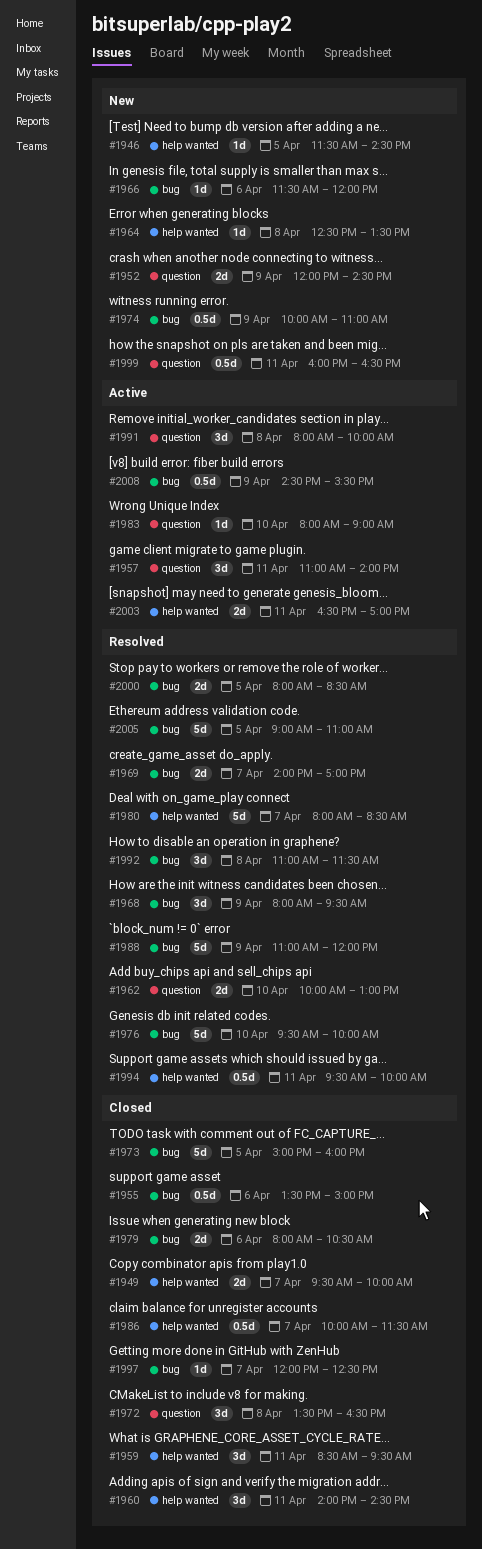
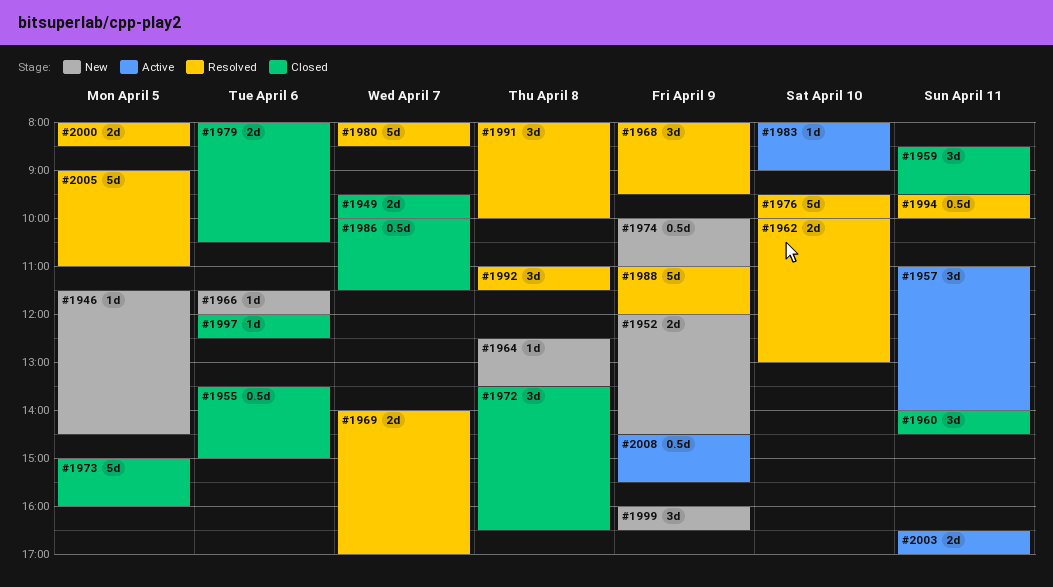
#1991, status: Active -> Resolved
#1997, day: Apr 7 -> Apr 6
#1999, estimate: 0.5d -> 3d
#1999, day: Apr 11 -> Apr 9

